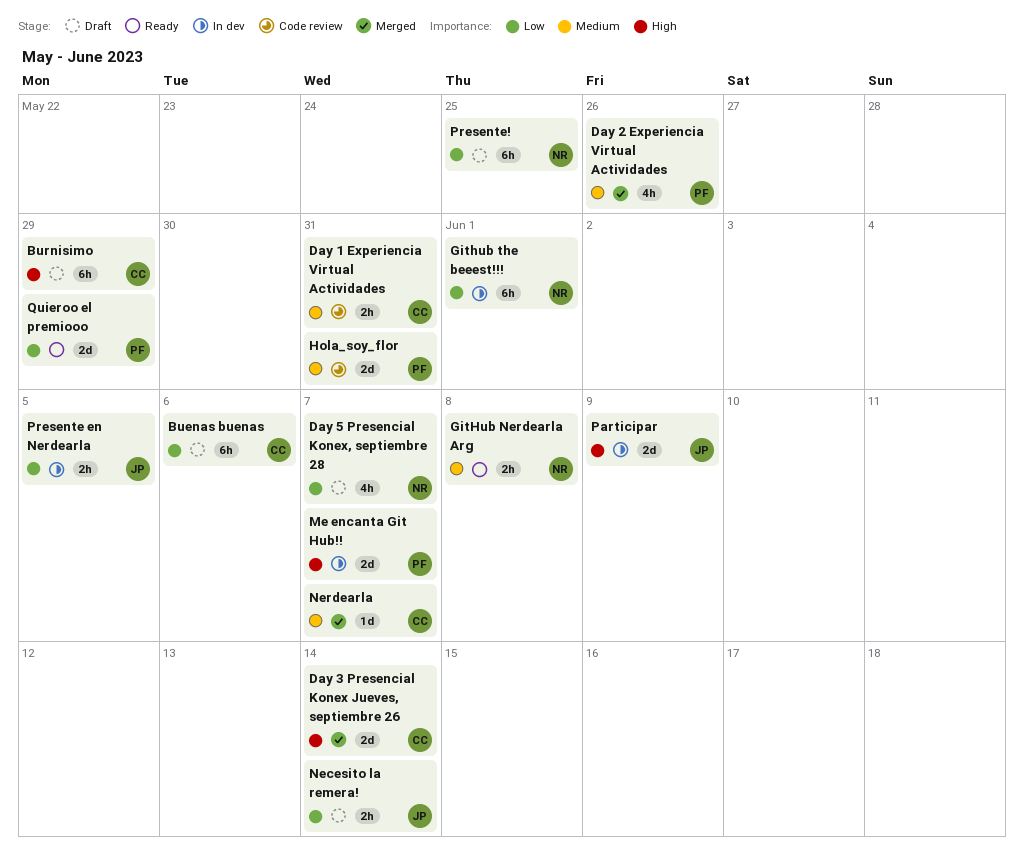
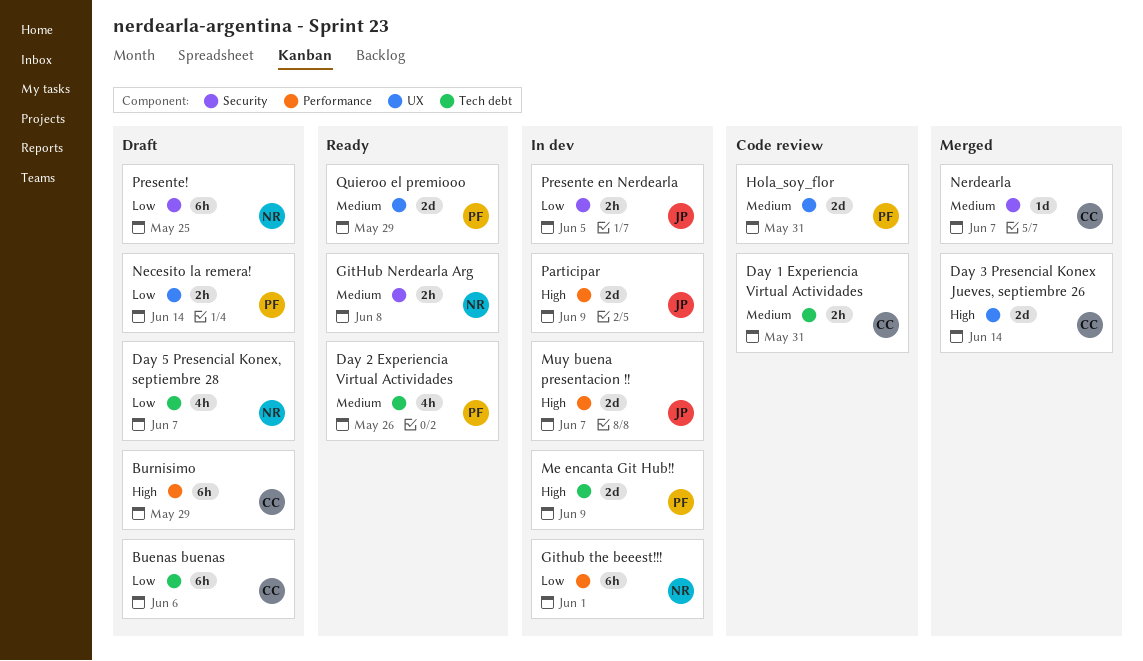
Day 2 Experiencia Virtual Actividades, status: Merged -> Ready
Me encanta Git Hub!!, due: Jun 7 -> Jun 9
Muy buena presentacion !!: none -> present
Necesito la remera!, owner: JP -> PF
Quieroo el premiooo, priority: Low -> Medium

